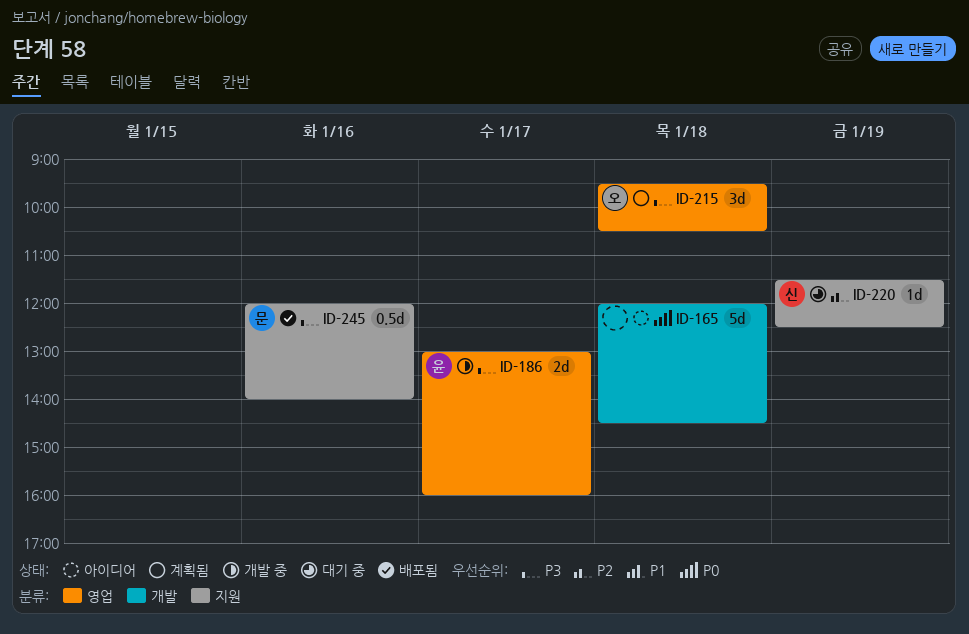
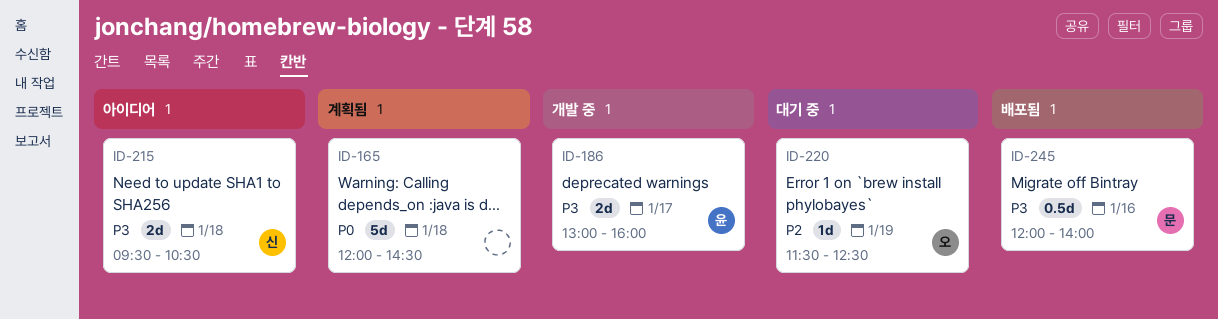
ID-165, status: 아이디어 -> 계획됨
ID-215, status: 계획됨 -> 아이디어
ID-215, owner: 오 -> 신
ID-215, estimate: 3d -> 2d
ID-220, owner: 신 -> 오

